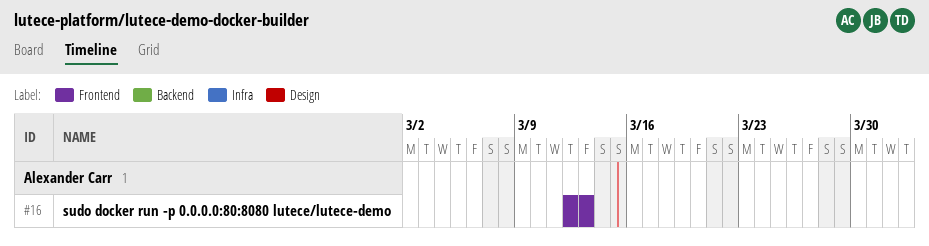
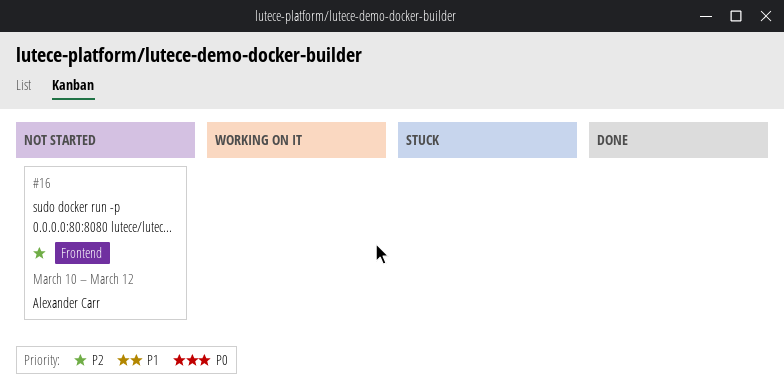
#16, start: Mar 12 -> Mar 10
#16, due: Mar 13 -> Mar 12

